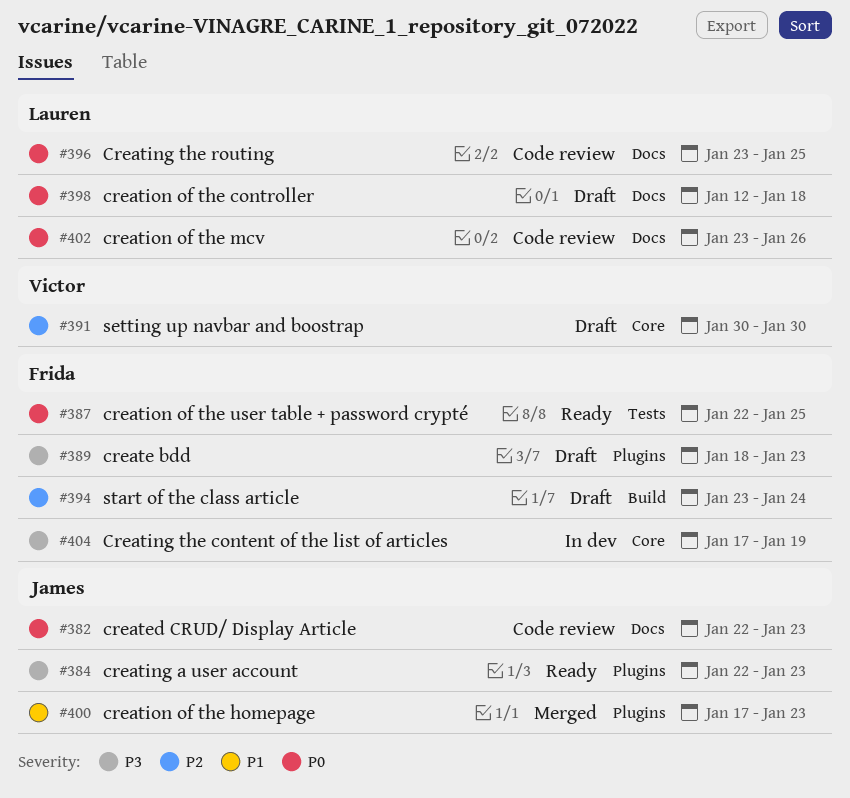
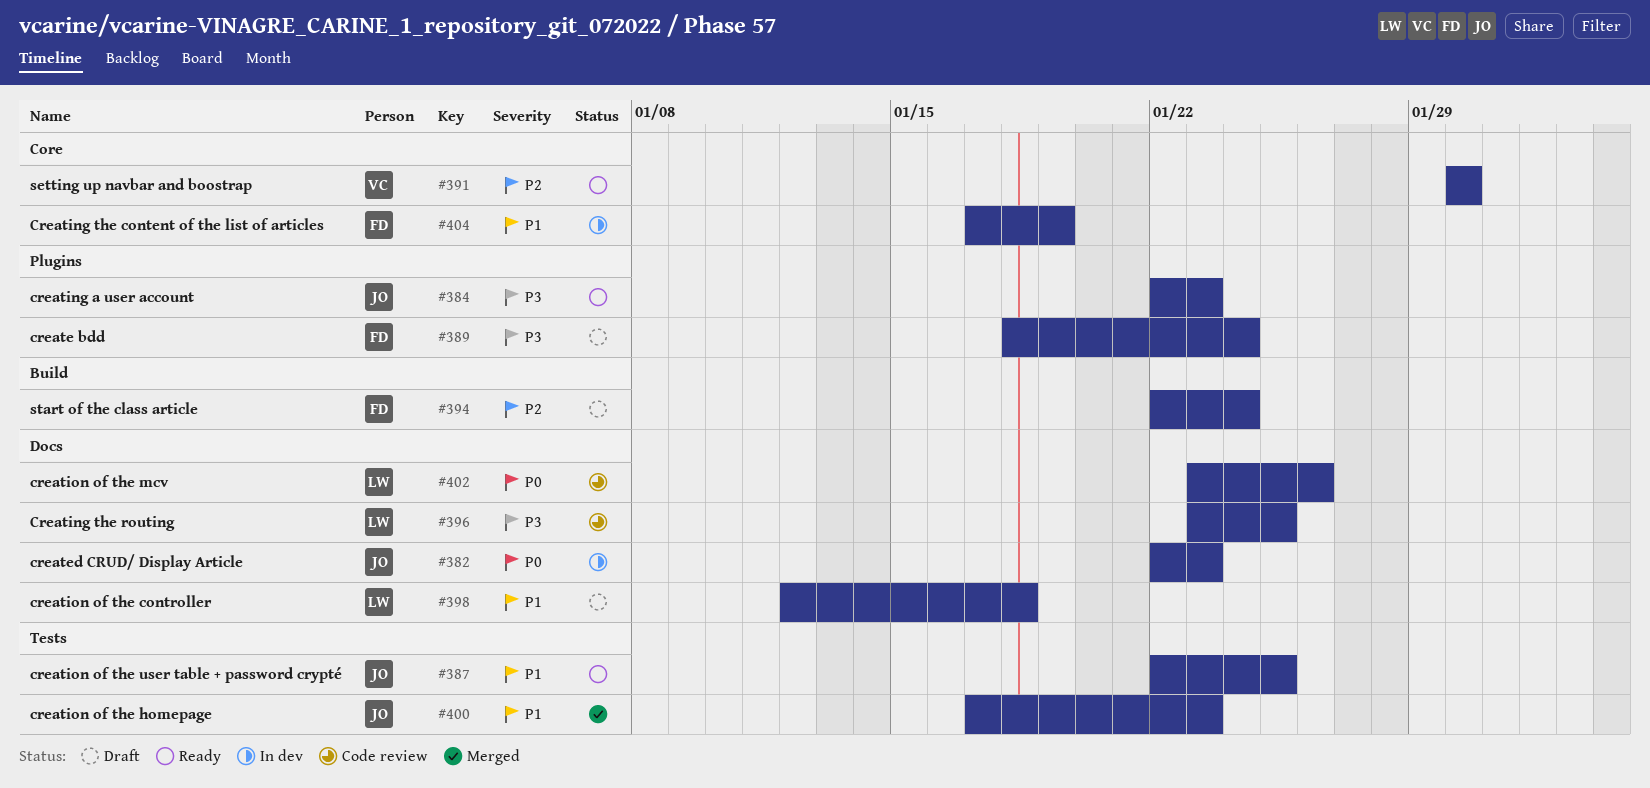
#382, status: Code review -> In dev
#387, owner: Frida -> James
#387, priority: P0 -> P1
#389, due: Jan 23 -> Jan 24
#391, status: Draft -> Ready
#394, start: Jan 23 -> Jan 22
#396, priority: P0 -> P3
#398, priority: P0 -> P1
#400, label: Plugins -> Tests
#404, priority: P3 -> P1

